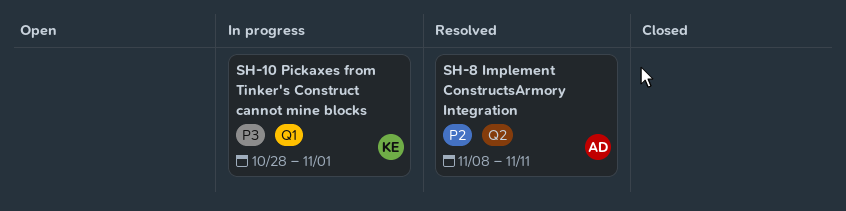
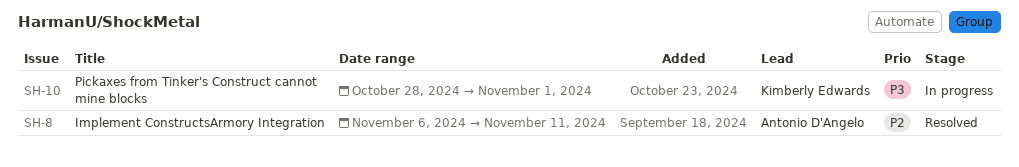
SH-8, start: Nov 8 -> Nov 6

